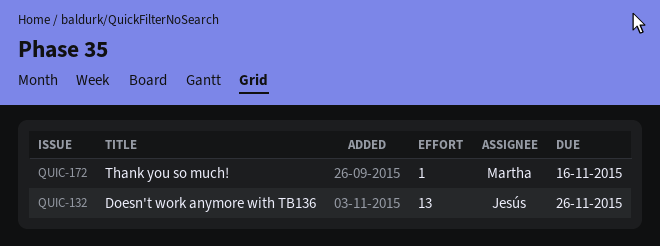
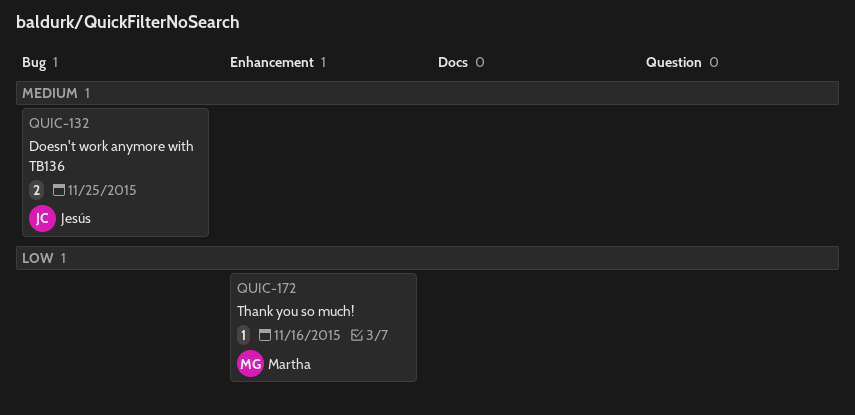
QUIC-132, estimate: 13 -> 2
QUIC-132, due: Nov 26 -> Nov 25

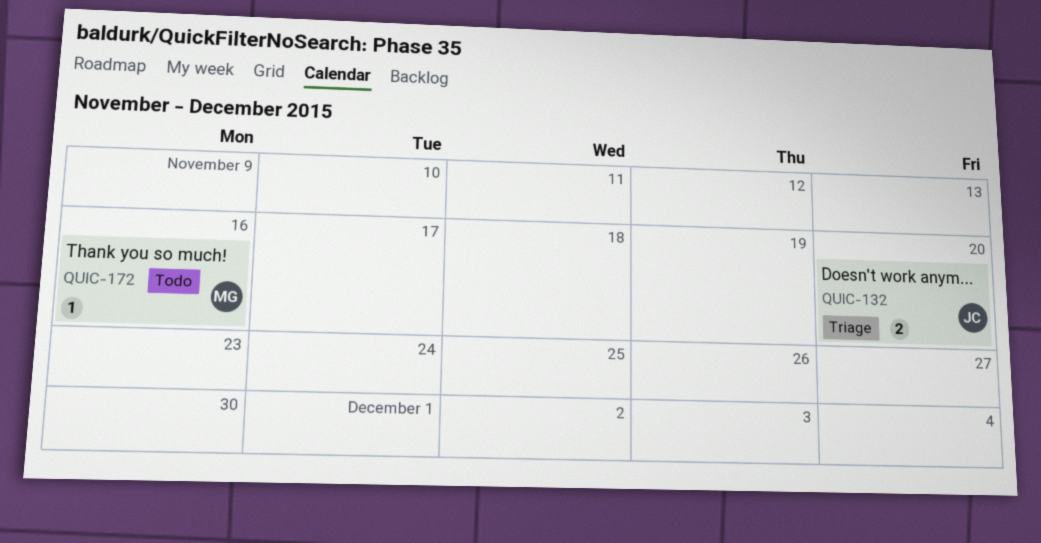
QUIC-132, due: Nov 25 -> Nov 20

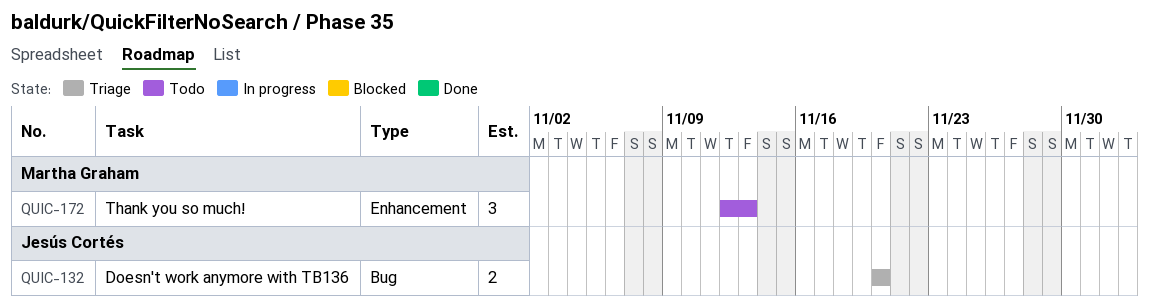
QUIC-172, estimate: 1 -> 3
QUIC-172, due: Nov 16 -> Nov 13

